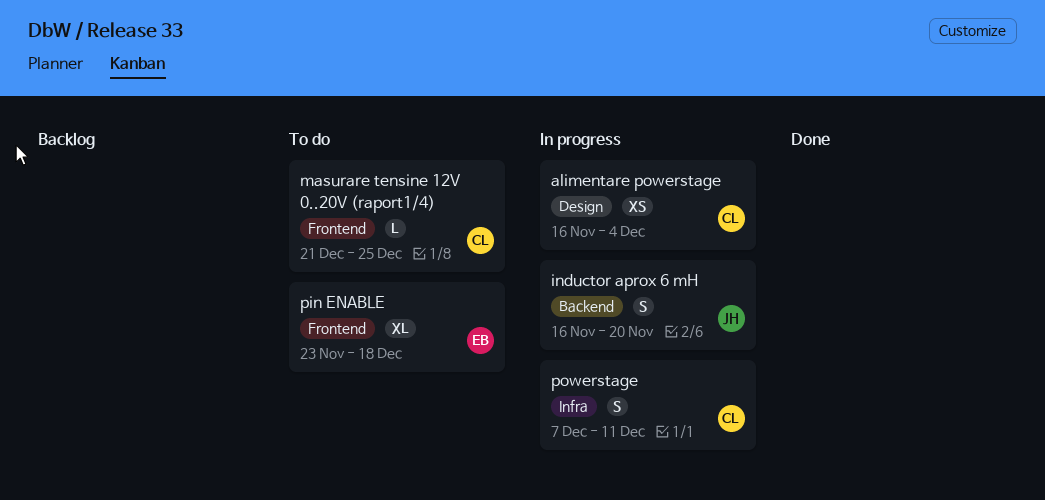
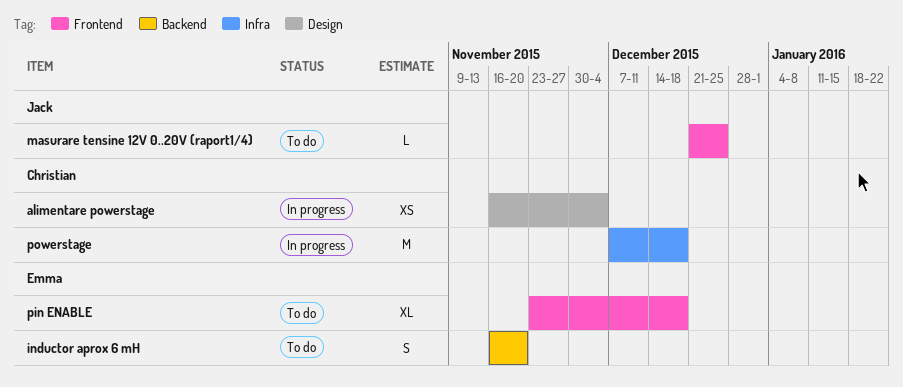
inductor aprox 6 mH, status: In progress -> To do
inductor aprox 6 mH, owner: Jack -> Emma
masurare tensine 12V 0..20V (raport1/4), owner: Christian -> Jack
powerstage, estimate: S -> M
powerstage, due: Dec 11 -> Dec 18

